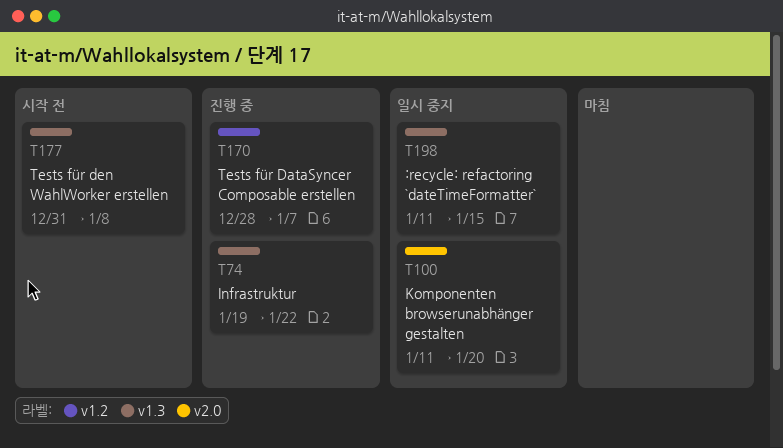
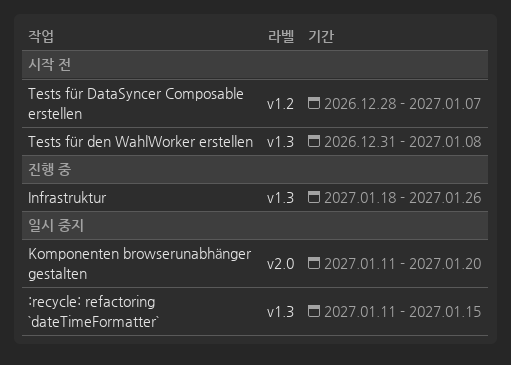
Infrastruktur, start: Jan 19 -> Jan 18
Infrastruktur, due: Jan 22 -> Jan 26
Tests für DataSyncer Composable erstellen, status: 진행 중 -> 시작 전

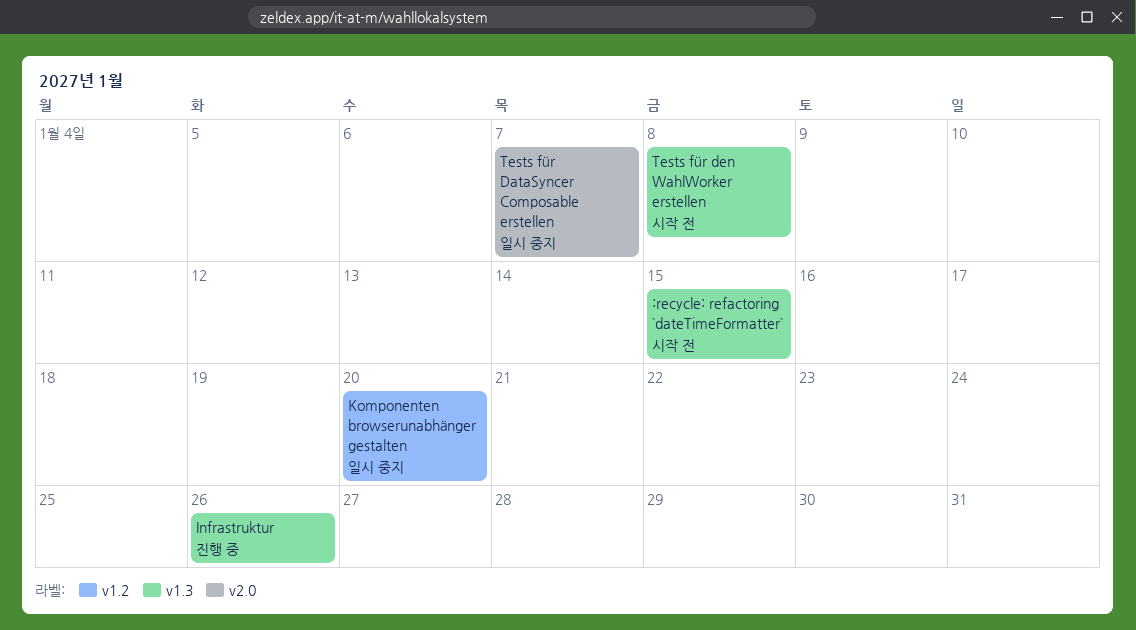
:recycle: refactoring `dateTimeFormatter`, status: 일시 중지 -> 시작 전
Komponenten browserunabhänger gestalten, label: v2.0 -> v1.2
Tests für DataSyncer Composable erstellen, status: 시작 전 -> 일시 중지
Tests für DataSyncer Composable erstellen, label: v1.2 -> v2.0

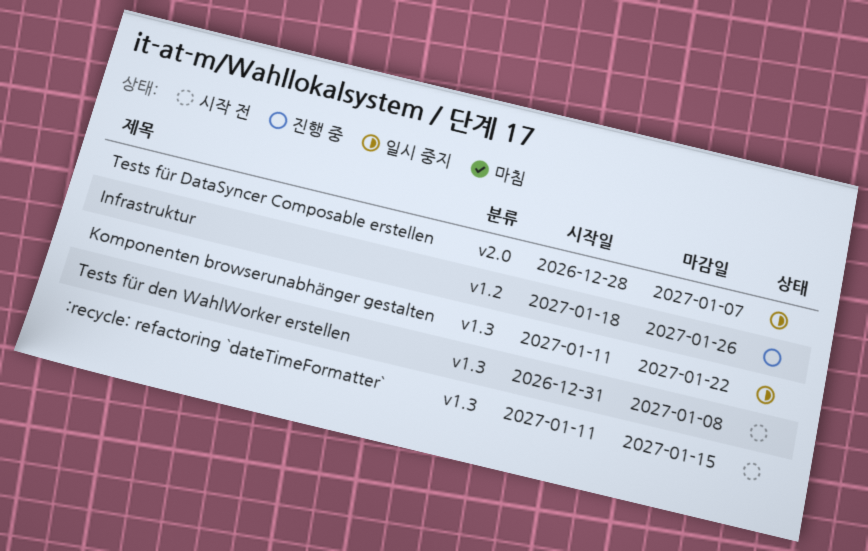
Infrastruktur, label: v1.3 -> v1.2
Komponenten browserunabhänger gestalten, label: v1.2 -> v1.3
Komponenten browserunabhänger gestalten, due: Jan 20 -> Jan 22

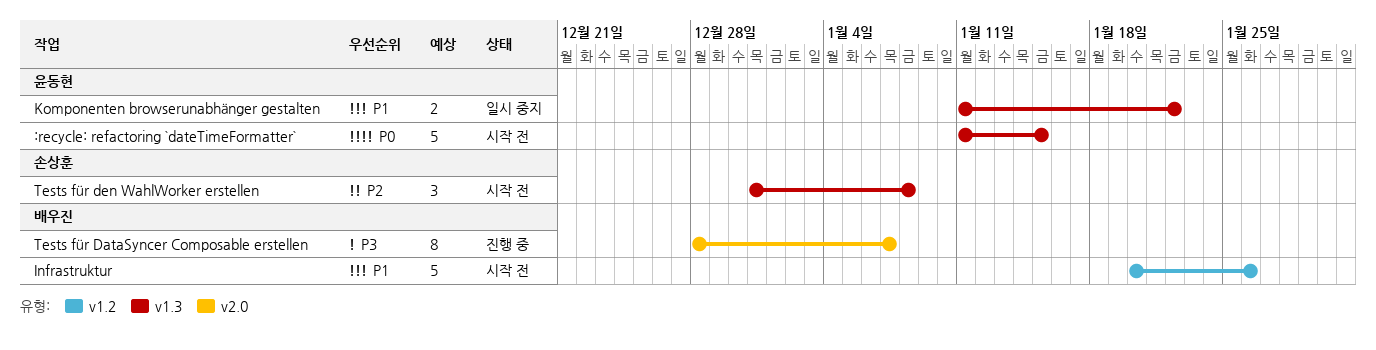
Infrastruktur, status: 진행 중 -> 시작 전
Infrastruktur, start: Jan 18 -> Jan 20
Tests für DataSyncer Composable erstellen, status: 일시 중지 -> 진행 중

